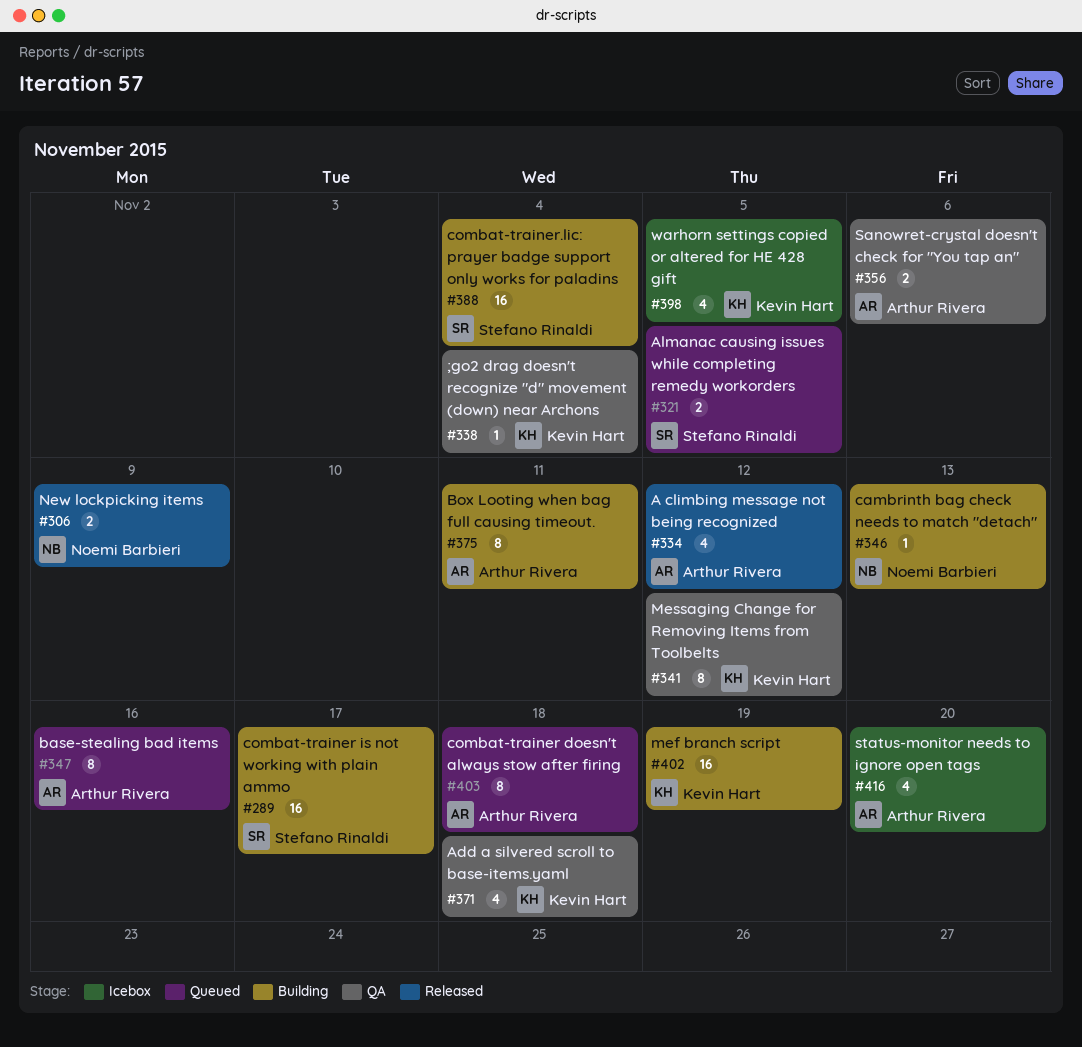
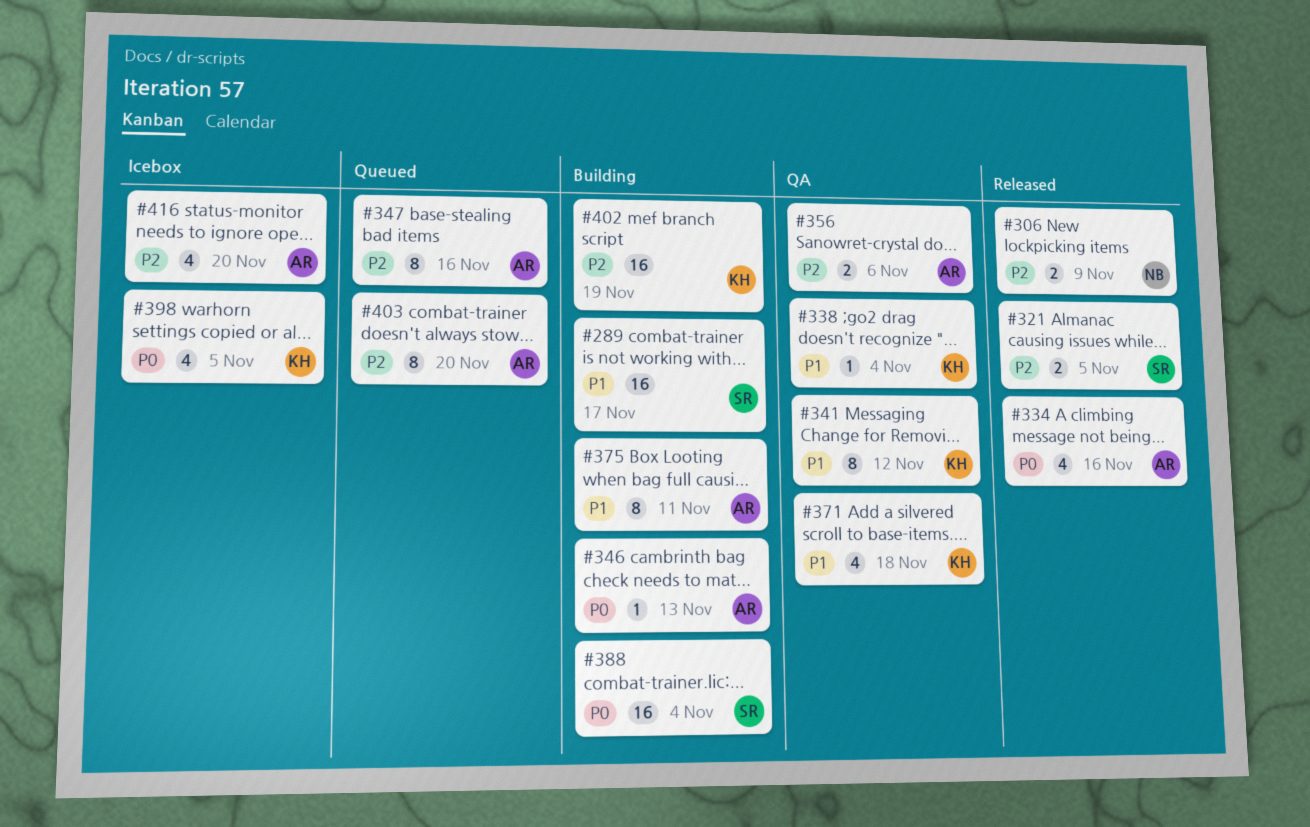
#321, status: Queued -> Released
#334, due: Nov 12 -> Nov 16
#346, owner: Noemi Barbieri -> Arthur Rivera
#403, due: Nov 18 -> Nov 20

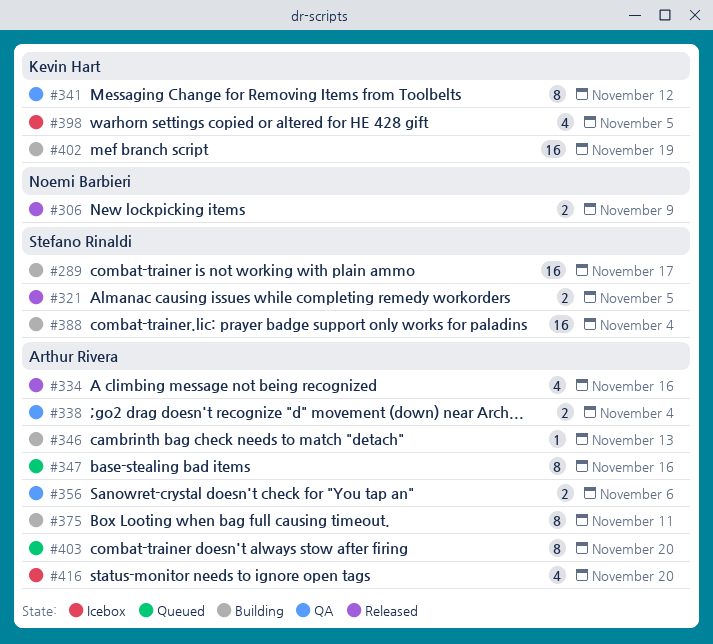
#338, owner: Kevin Hart -> Arthur Rivera
#338, estimate: 1 -> 2
#371: present -> none

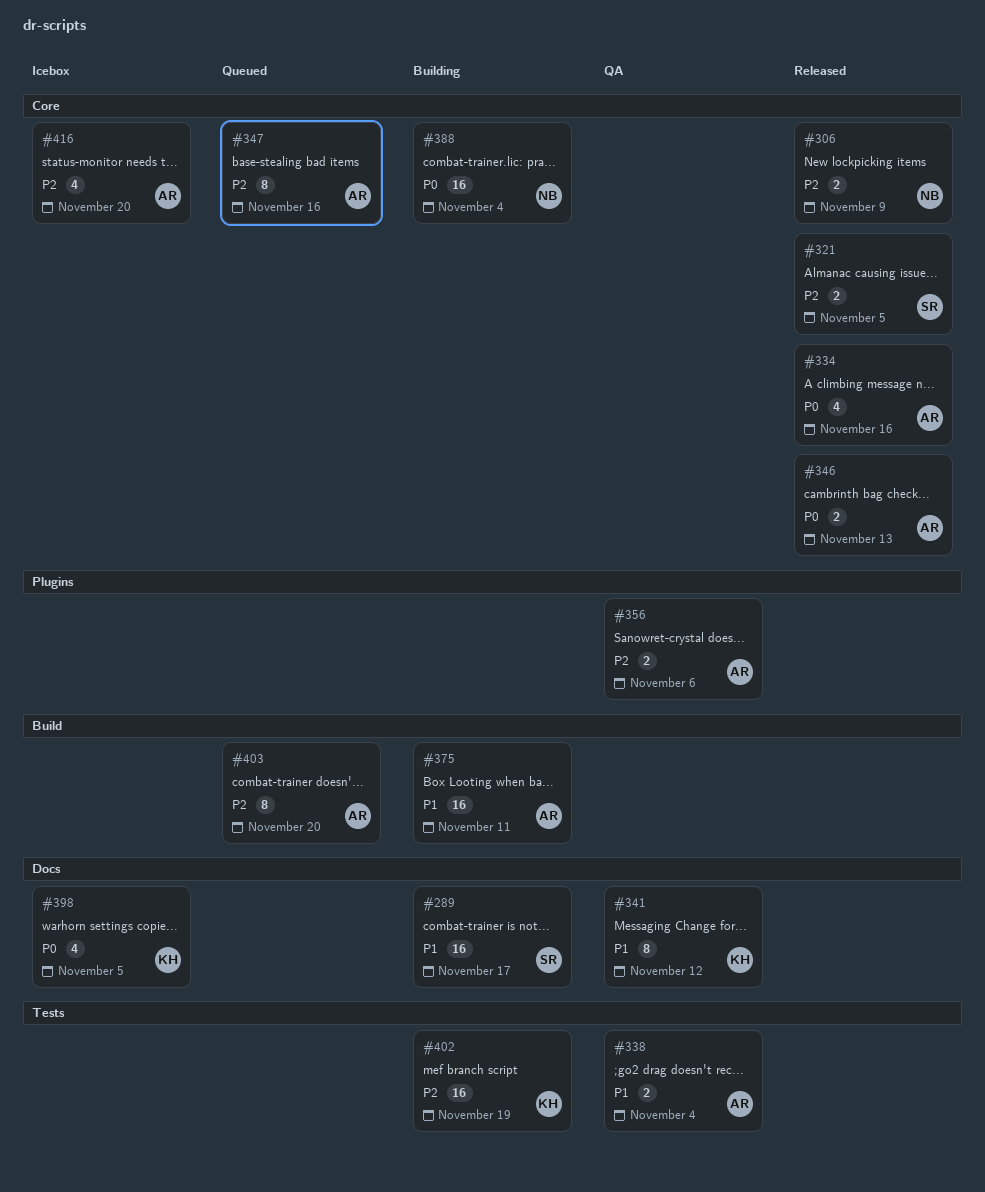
#346, status: Building -> Released
#346, estimate: 1 -> 2
#375, estimate: 8 -> 16
#388, owner: Stefano Rinaldi -> Noemi Barbieri

